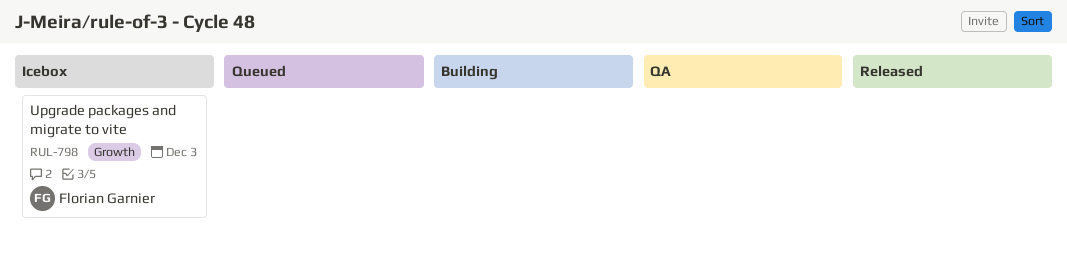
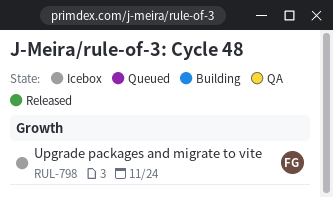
RUL-798, due: Dec 3 -> Nov 24

